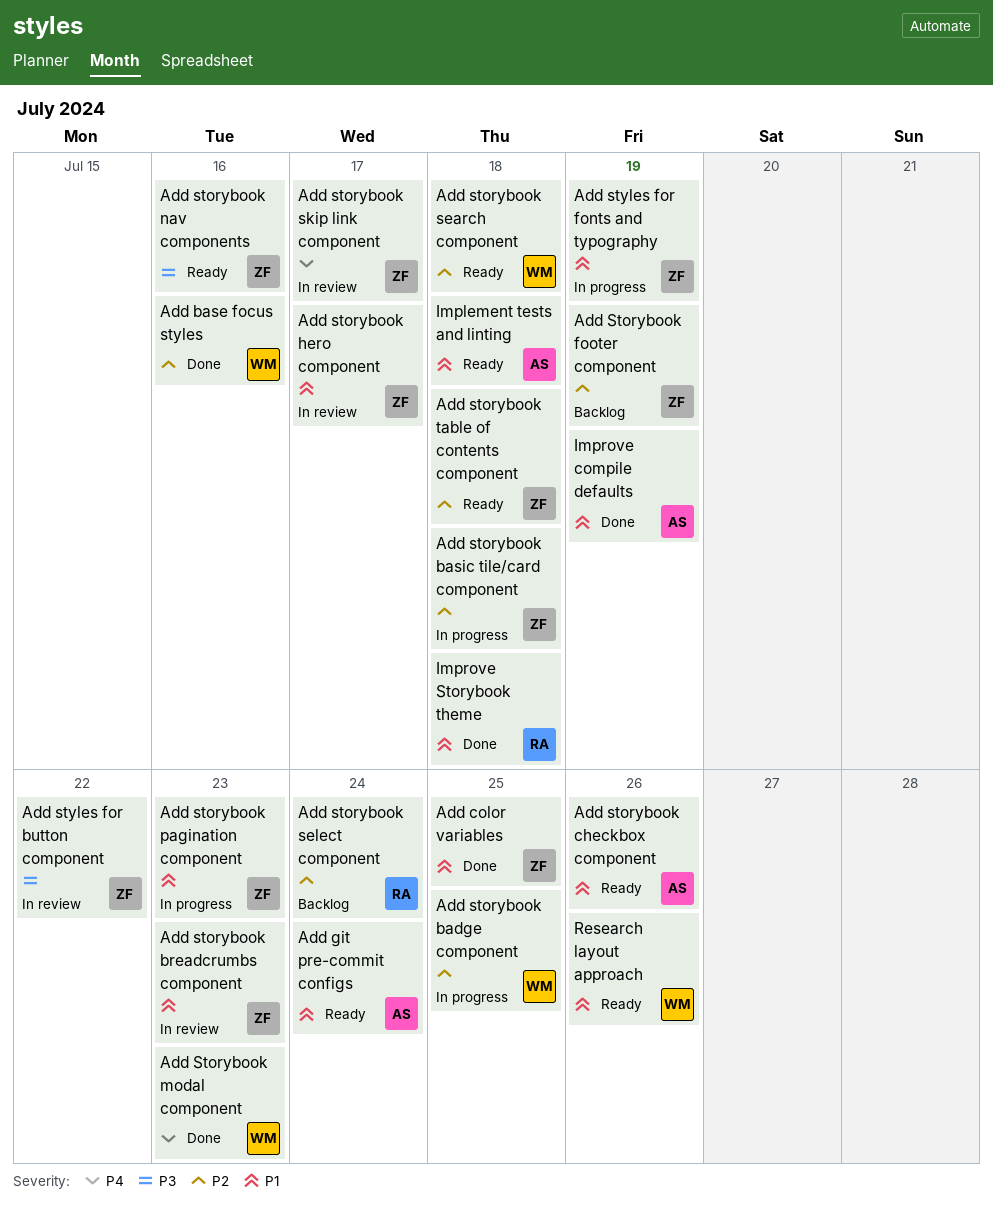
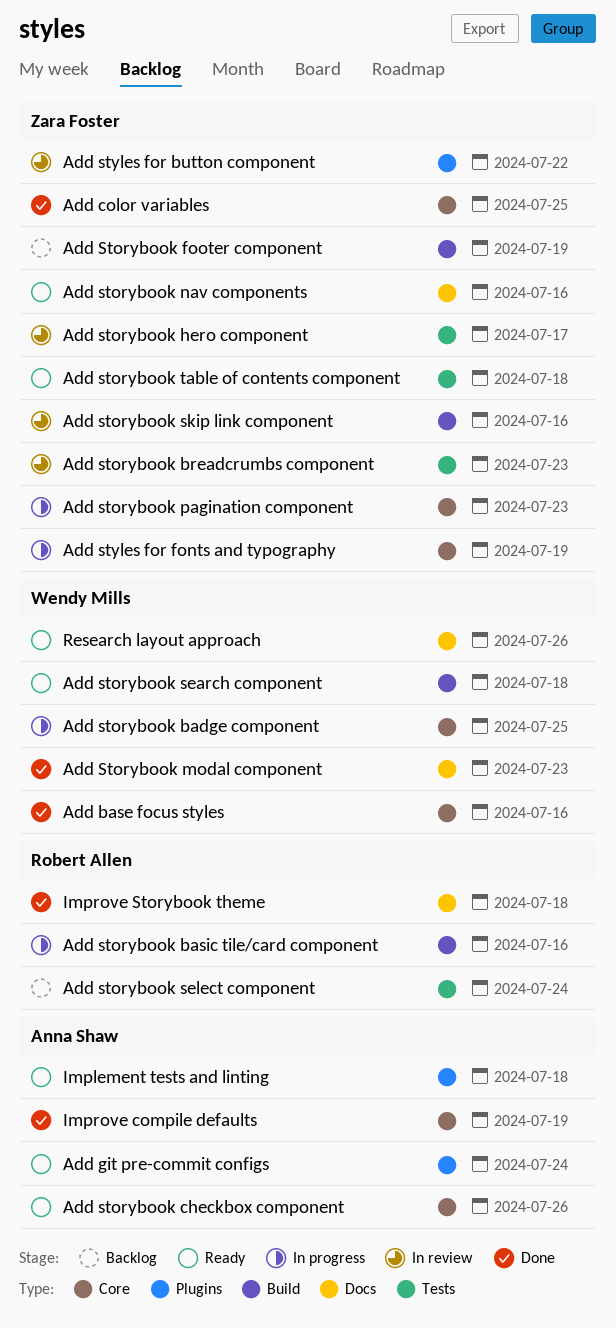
Add storybook basic tile/card component, owner: Zara Foster -> Robert Allen
Add storybook basic tile/card component, due: Jul 18 -> Jul 16
Add storybook skip link component, due: Jul 17 -> Jul 16

